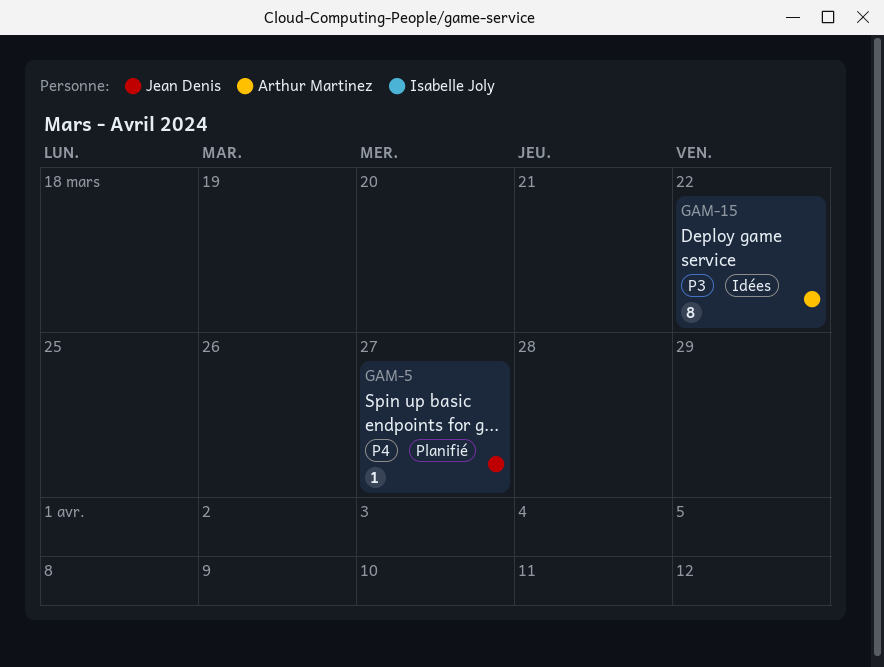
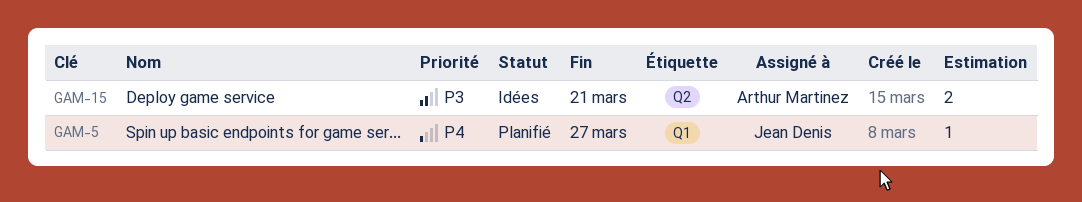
GAM-15, estimate: 8 -> 2
GAM-15, due: Mar 22 -> Mar 21

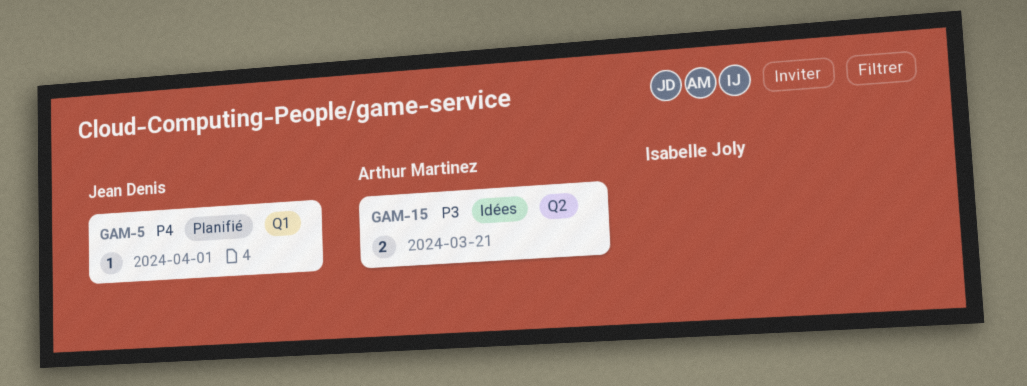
GAM-5, due: Mar 27 -> Apr 1

